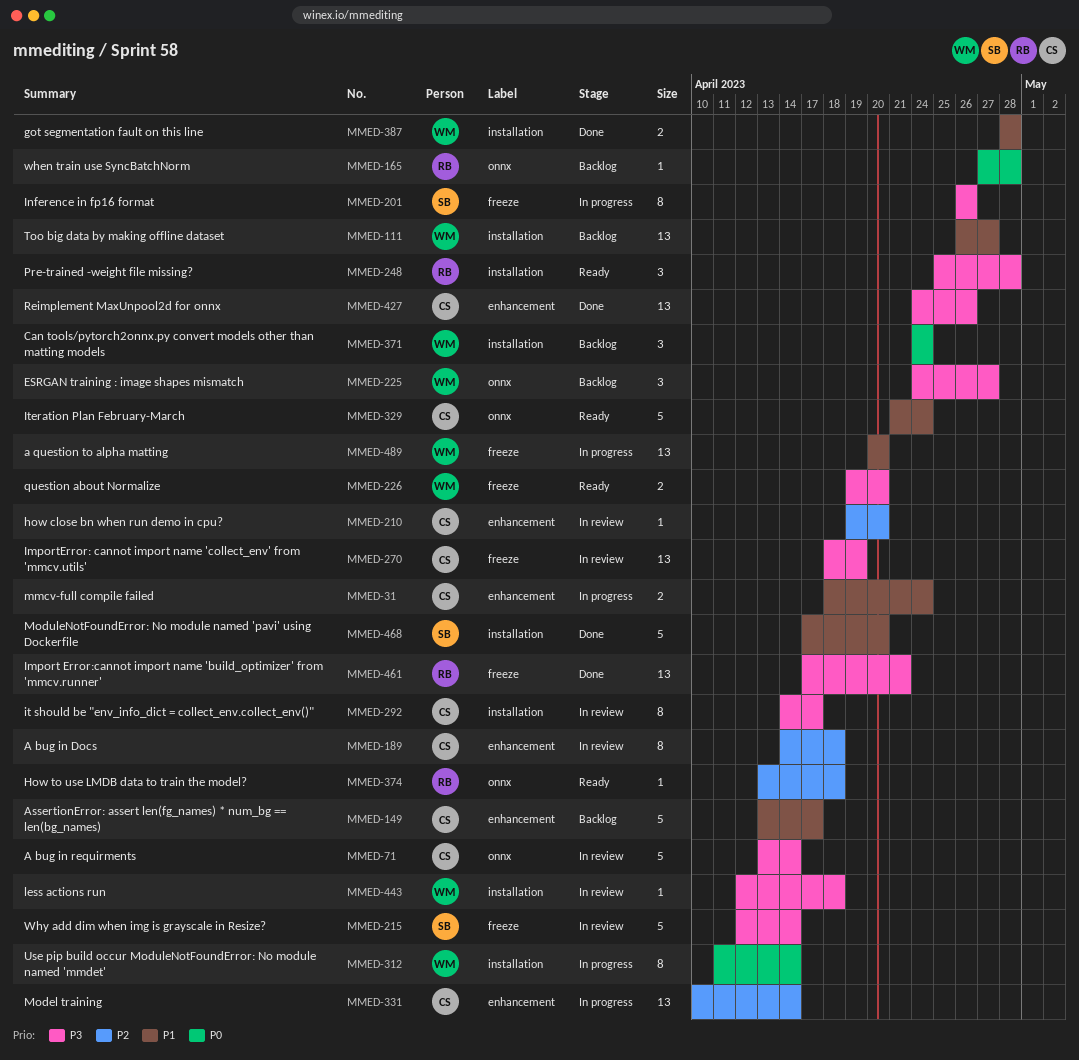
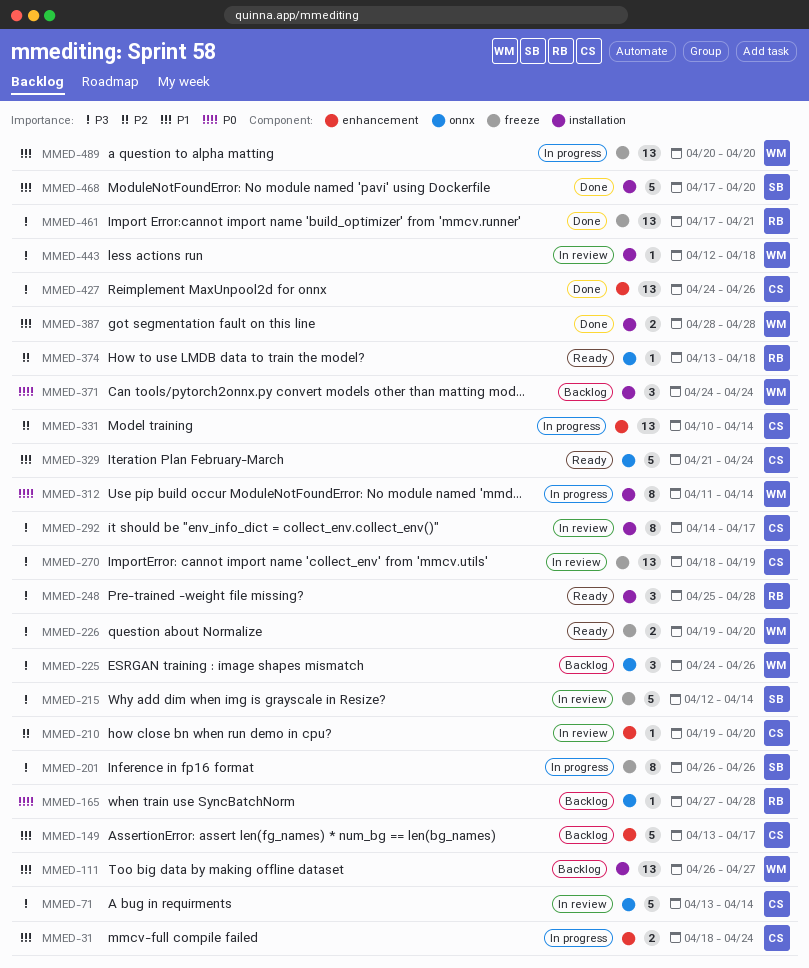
MMED-189: present -> none
MMED-225, due: Apr 27 -> Apr 26

